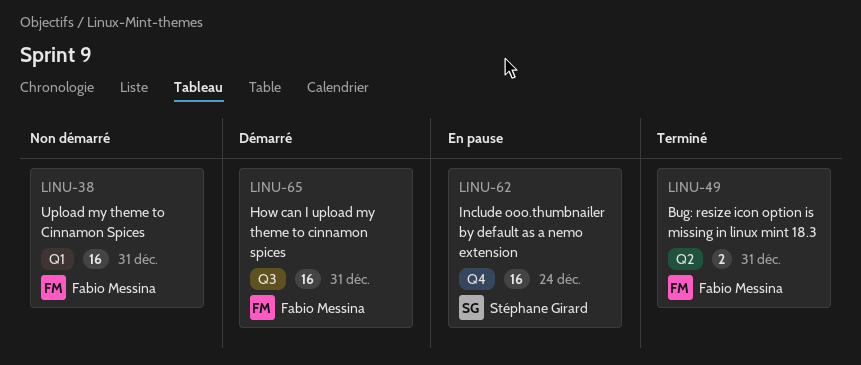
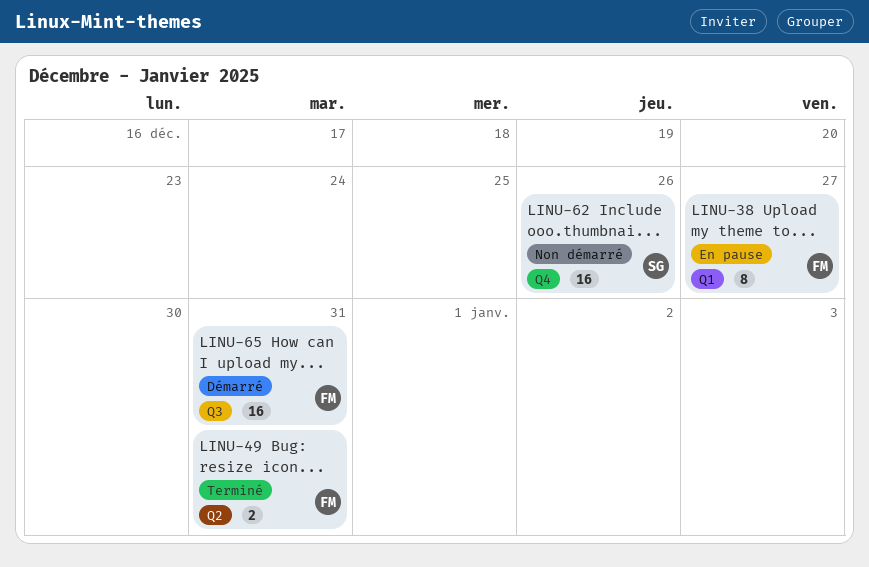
LINU-38, status: Non démarré -> En pause
LINU-38, estimate: 16 -> 8
LINU-38, due: Dec 31 -> Dec 27
LINU-62, status: En pause -> Non démarré
LINU-62, due: Dec 24 -> Dec 26

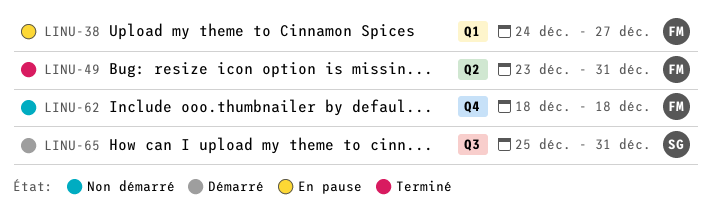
LINU-62, owner: SG -> FM
LINU-62, due: Dec 26 -> Dec 18
LINU-65, owner: FM -> SG

